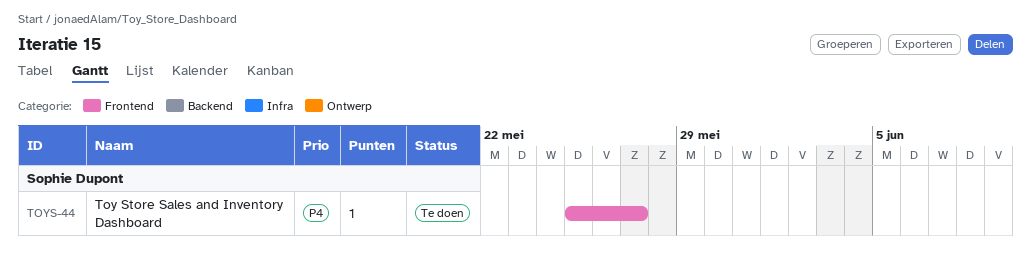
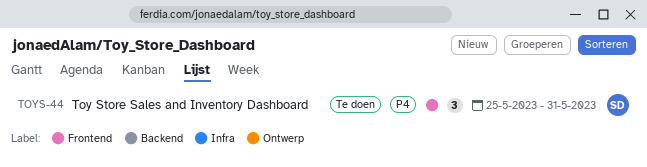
TOYS-44, estimate: 1 -> 3
TOYS-44, due: May 27 -> May 31

